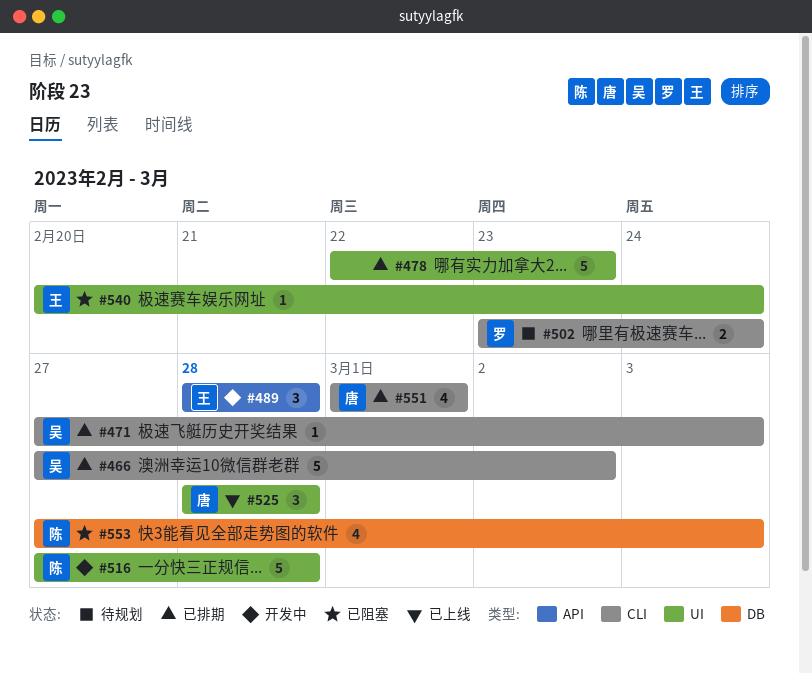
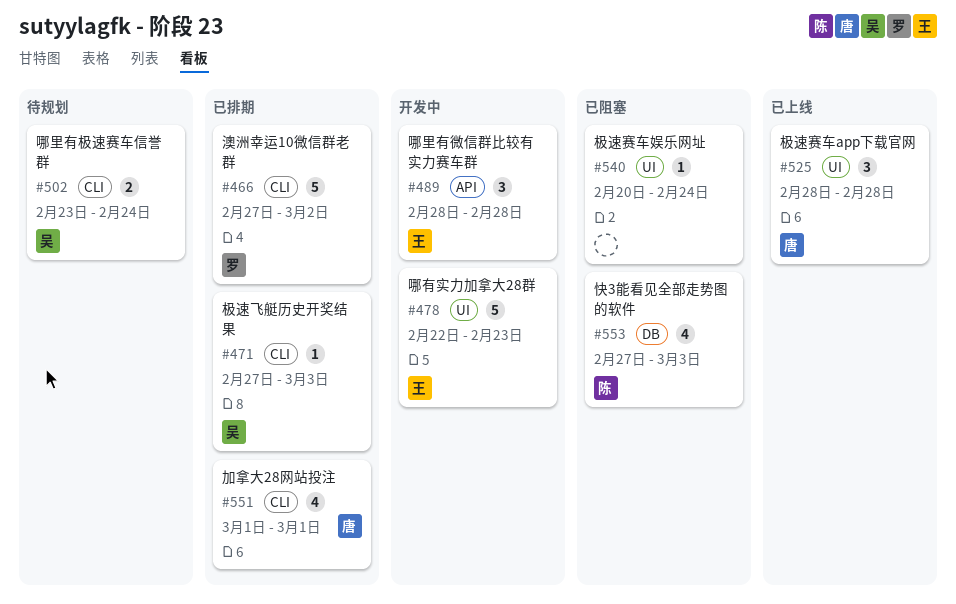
#466, owner: 吴 -> 罗
#478, status: 已排期 -> 开发中
#478, owner: none -> 王
#502, owner: 罗 -> 吴
#516: present -> none
#540, owner: 王 -> none

